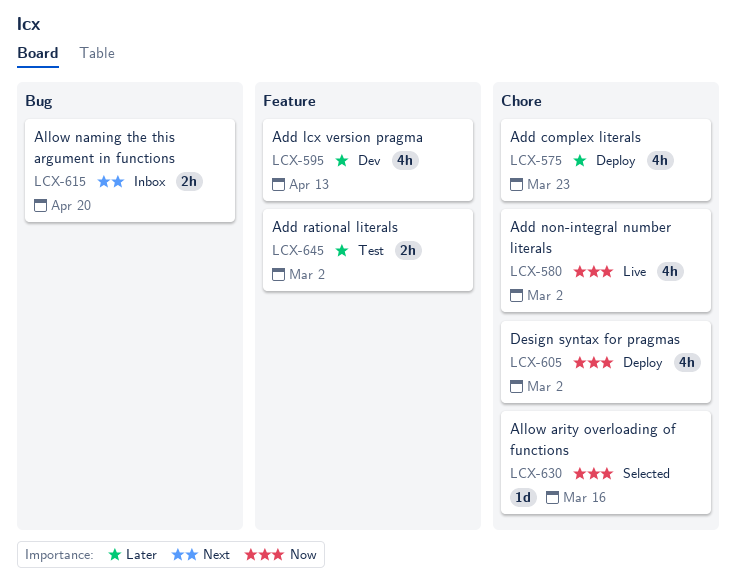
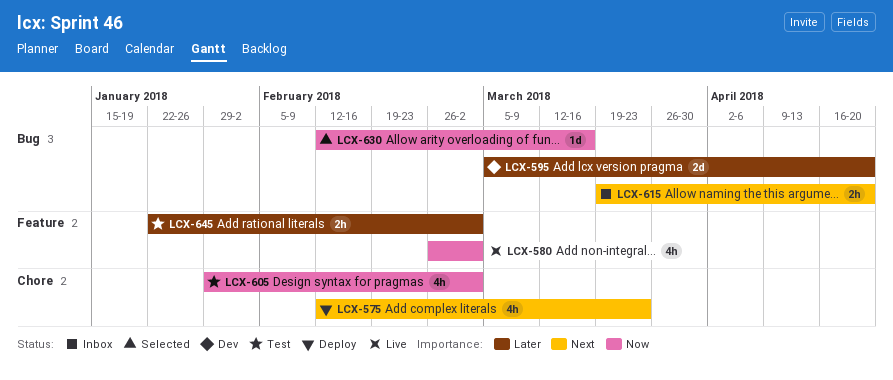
LCX-575, priority: Later -> Next
LCX-580, label: Chore -> Feature
LCX-595, label: Feature -> Bug
LCX-595, estimate: 4h -> 2d
LCX-595, due: Apr 13 -> Apr 20
LCX-605, status: Deploy -> Test
LCX-630, label: Chore -> Bug

